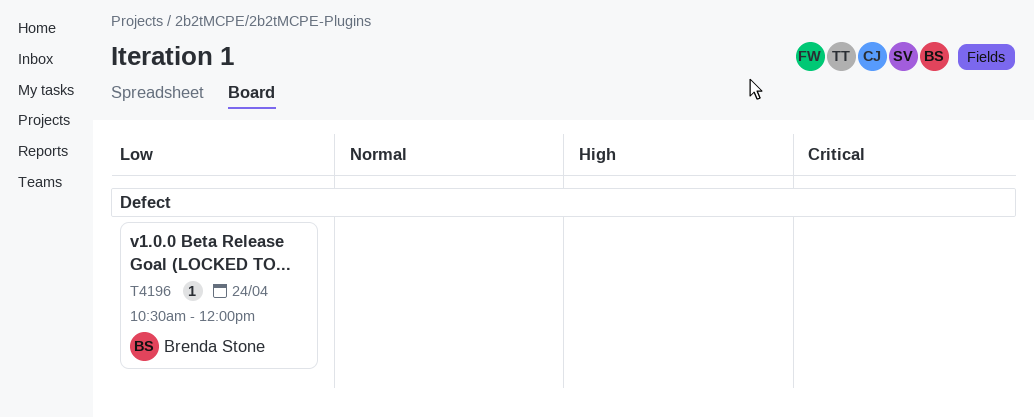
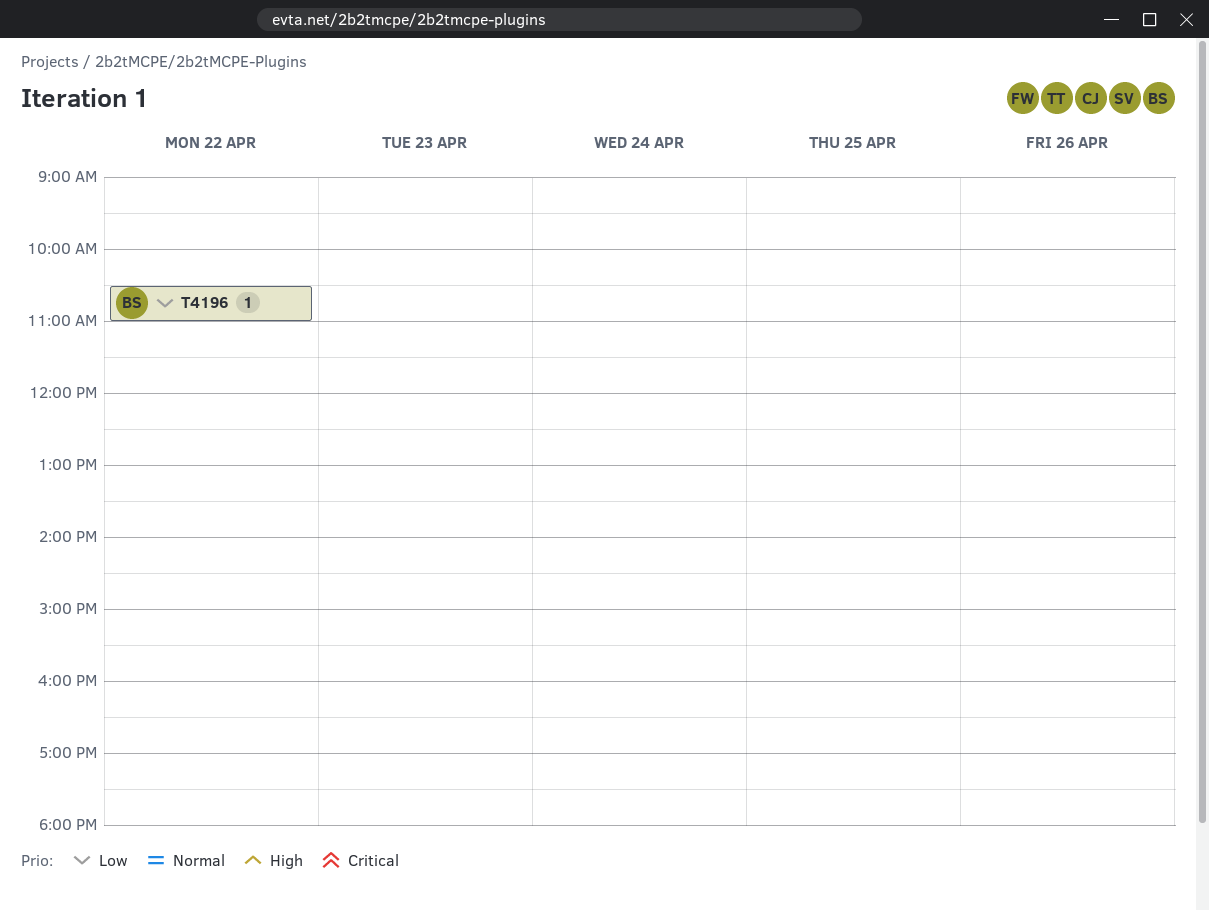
T4196, day: Apr 24 -> Apr 22
T4196, ends: 12:00 -> 11:00

